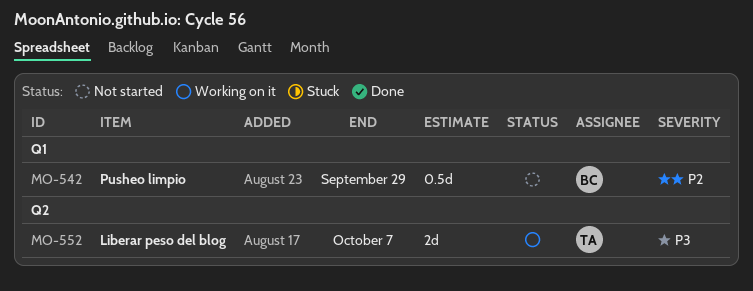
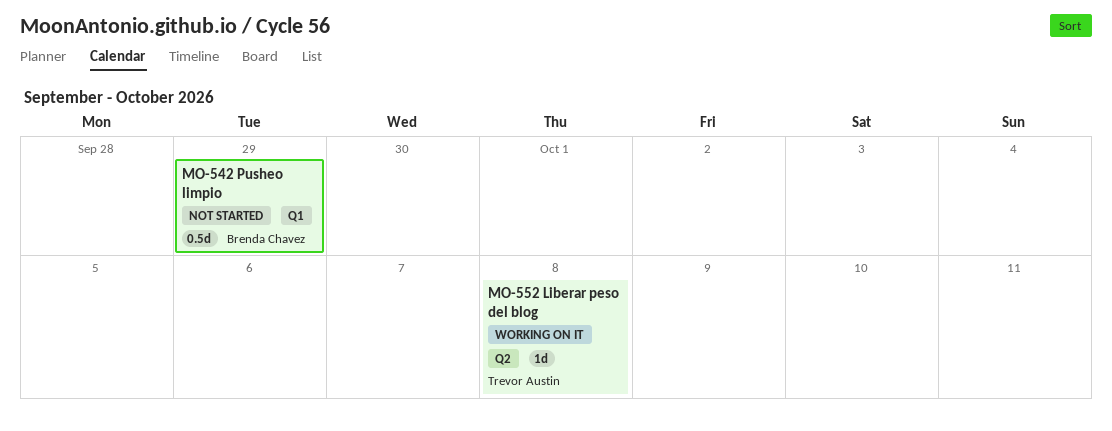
MO-552, estimate: 2d -> 1d
MO-552, due: Oct 7 -> Oct 8

